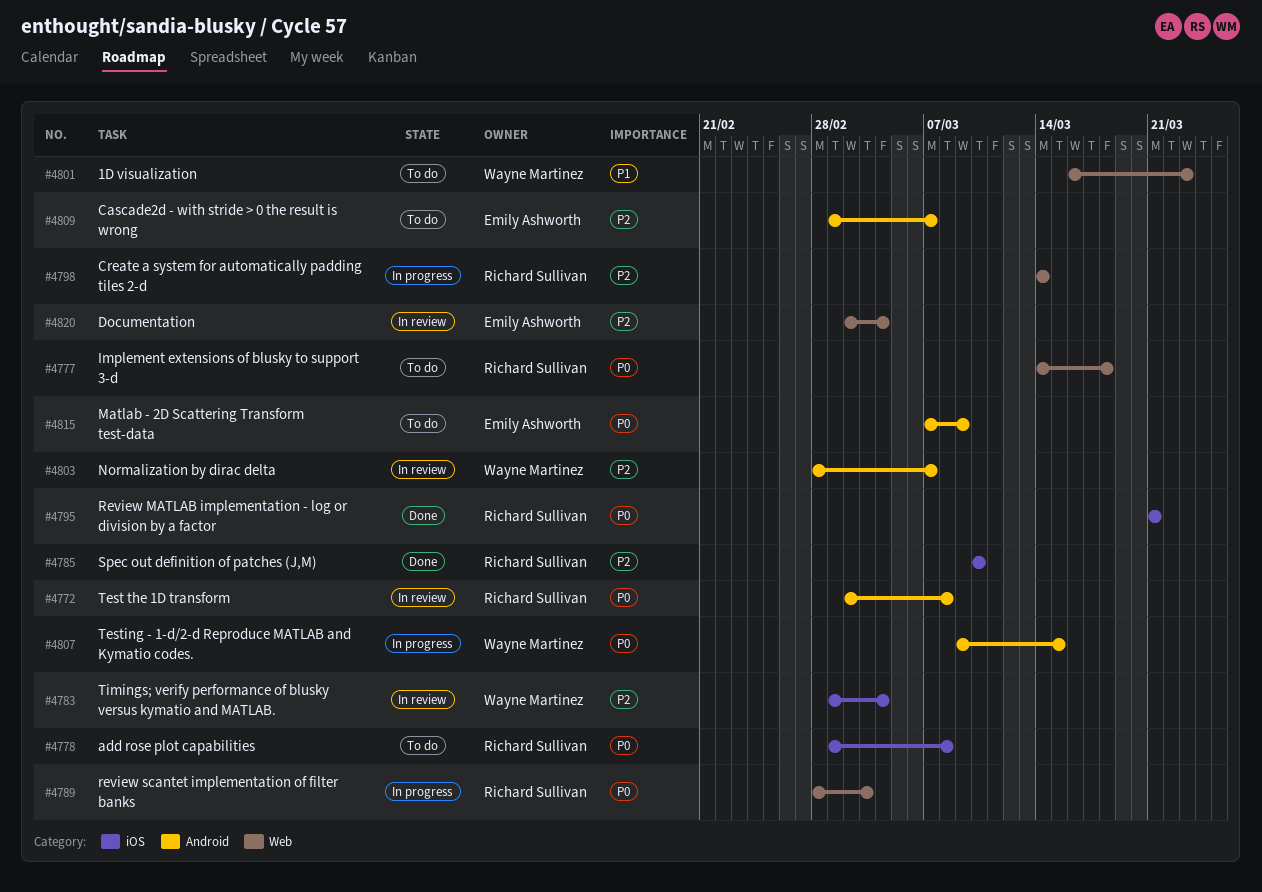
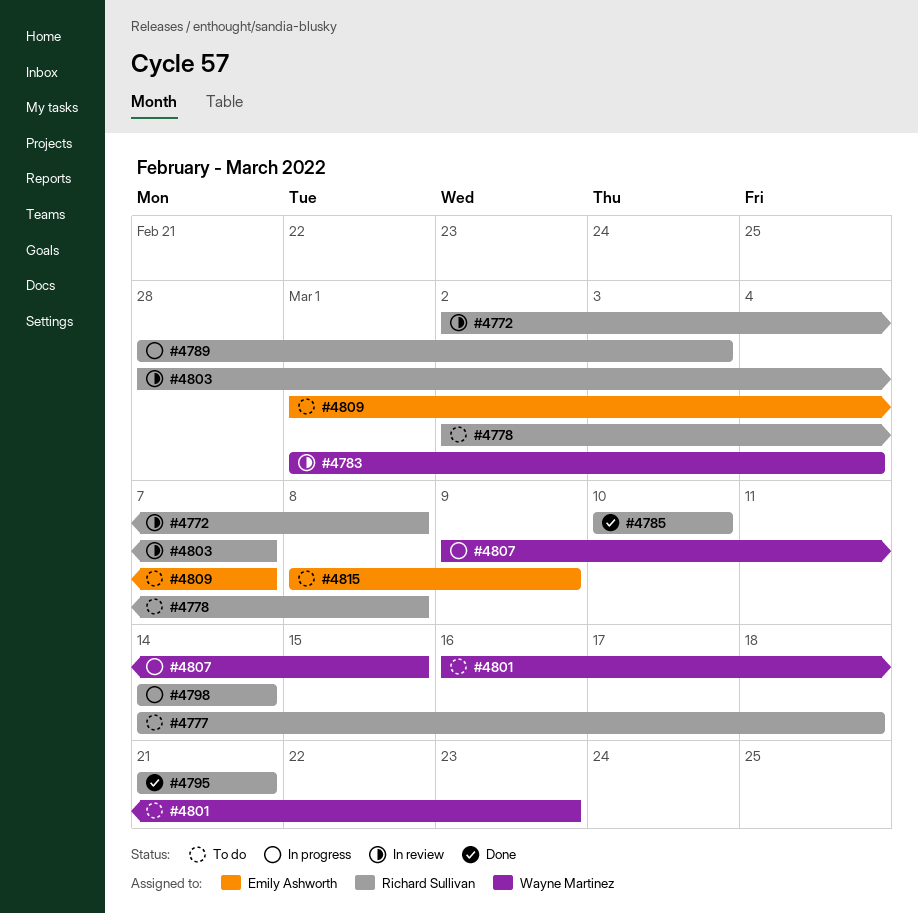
#4778, start: Mar 1 -> Mar 2
#4803, owner: Wayne Martinez -> Richard Sullivan
#4815, start: Mar 7 -> Mar 8
#4820: present -> none

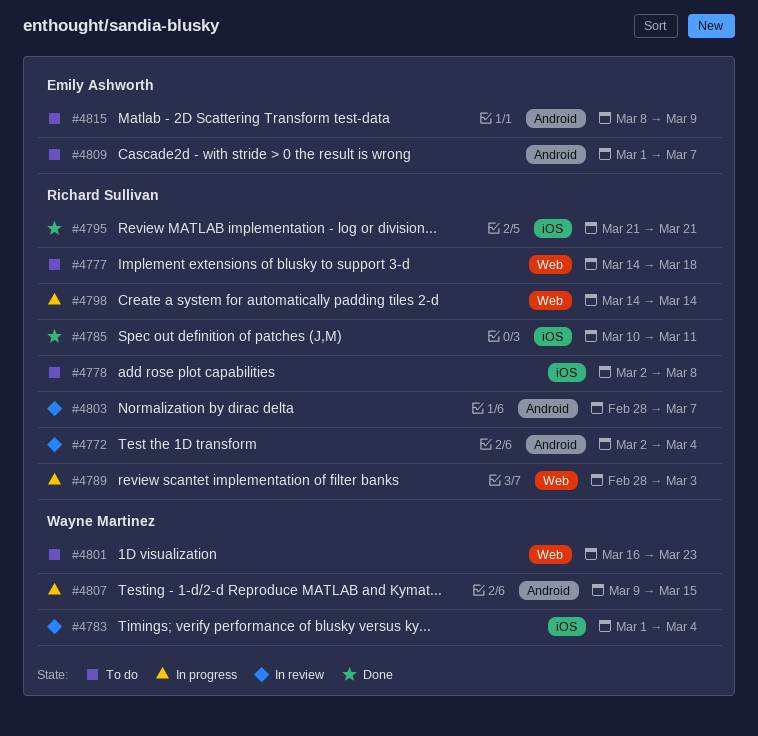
#4772, due: Mar 8 -> Mar 4
#4785, due: Mar 10 -> Mar 11

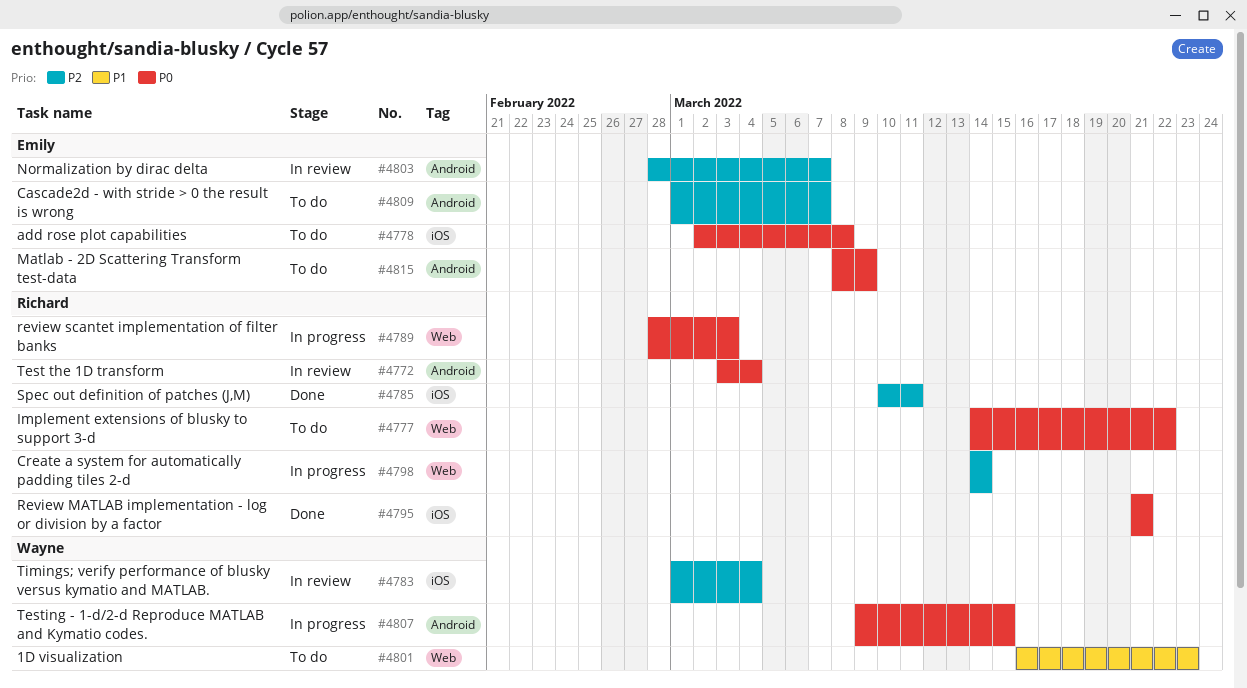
#4772, start: Mar 2 -> Mar 3
#4777, due: Mar 18 -> Mar 22
#4778, owner: Richard Sullivan -> Emily Ashworth
#4803, owner: Richard Sullivan -> Emily Ashworth

